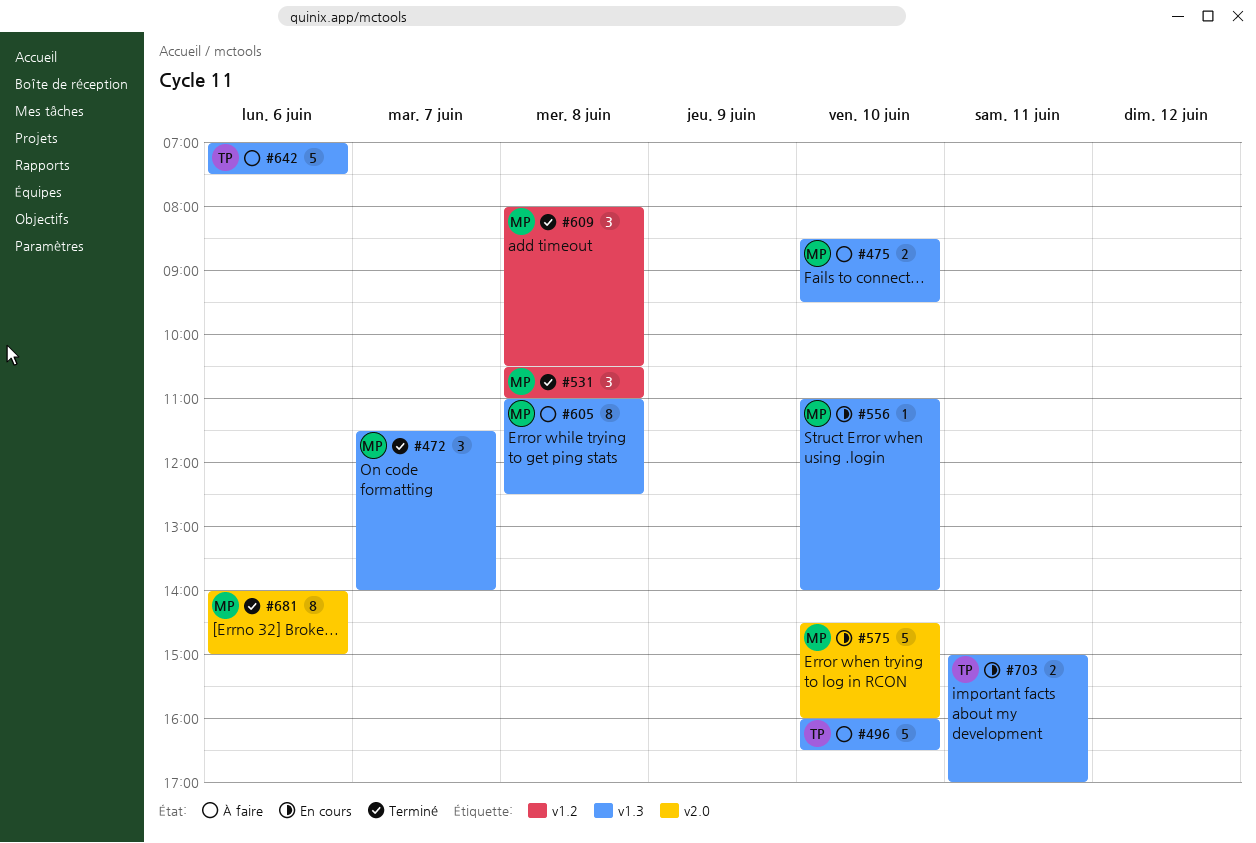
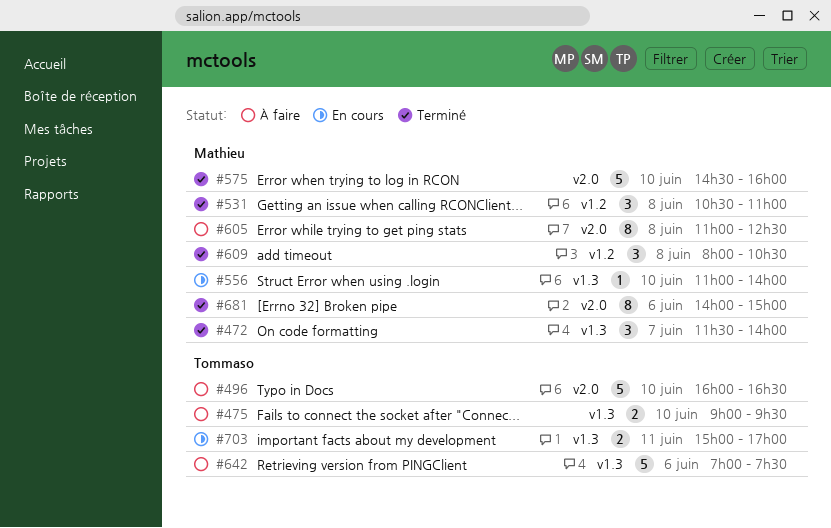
#475, owner: Mathieu -> Tommaso
#475, begins: 08:30 -> 09:00
#496, label: v1.3 -> v2.0
#575, status: En cours -> Terminé
#605, label: v1.3 -> v2.0

